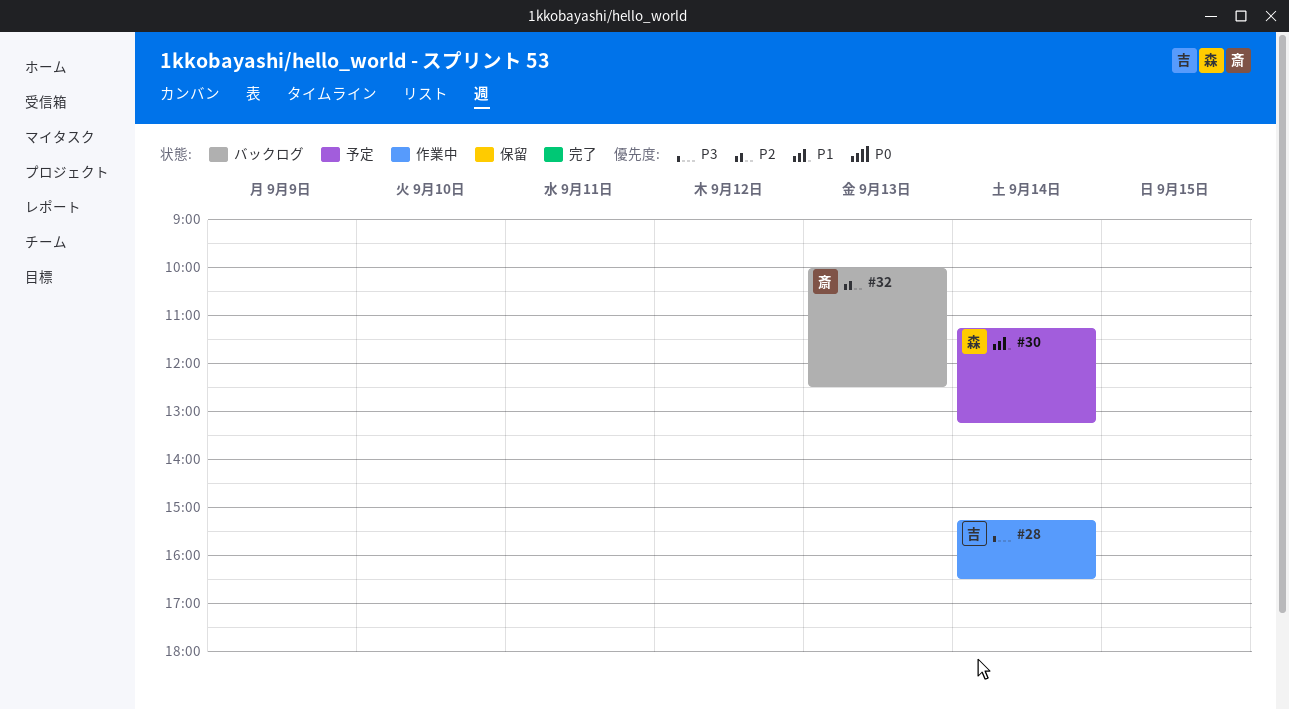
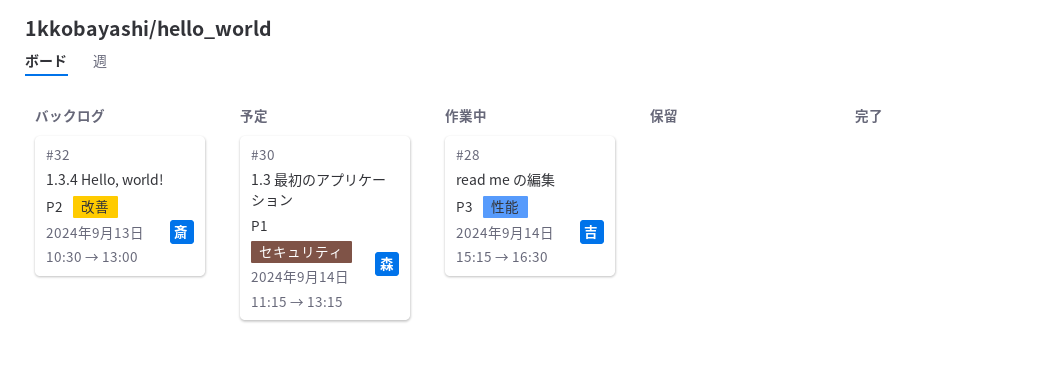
#32, begins: 10:00 -> 10:30
#32, ends: 12:30 -> 13:00

